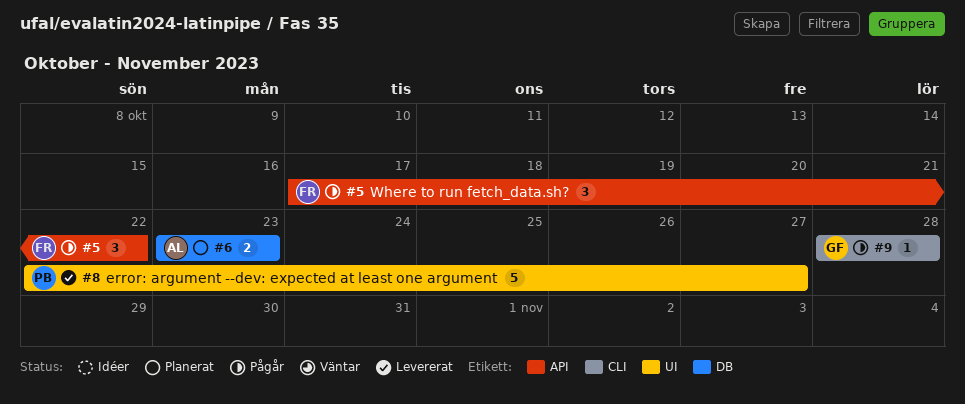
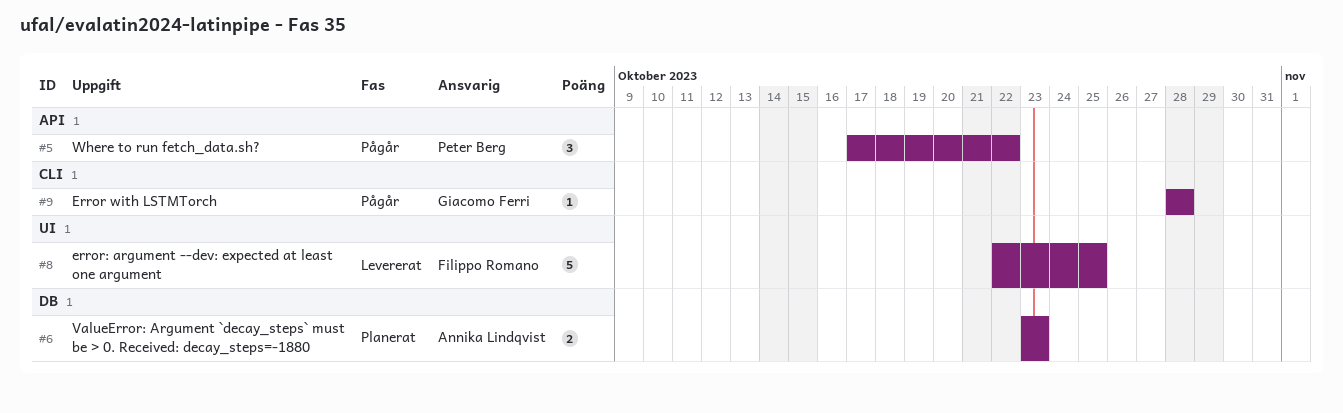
#5, owner: Filippo Romano -> Peter Berg
#8, owner: Peter Berg -> Filippo Romano
#8, due: Oct 27 -> Oct 25

